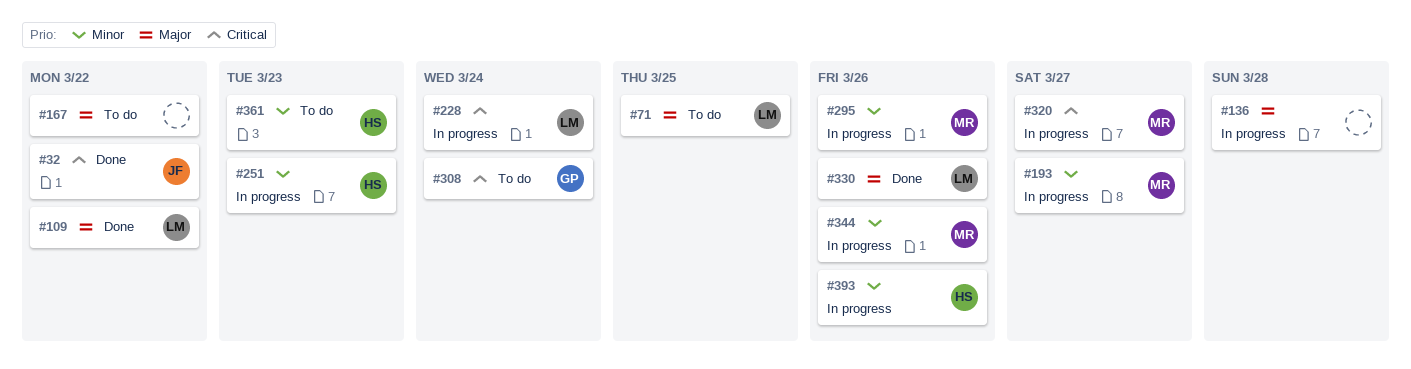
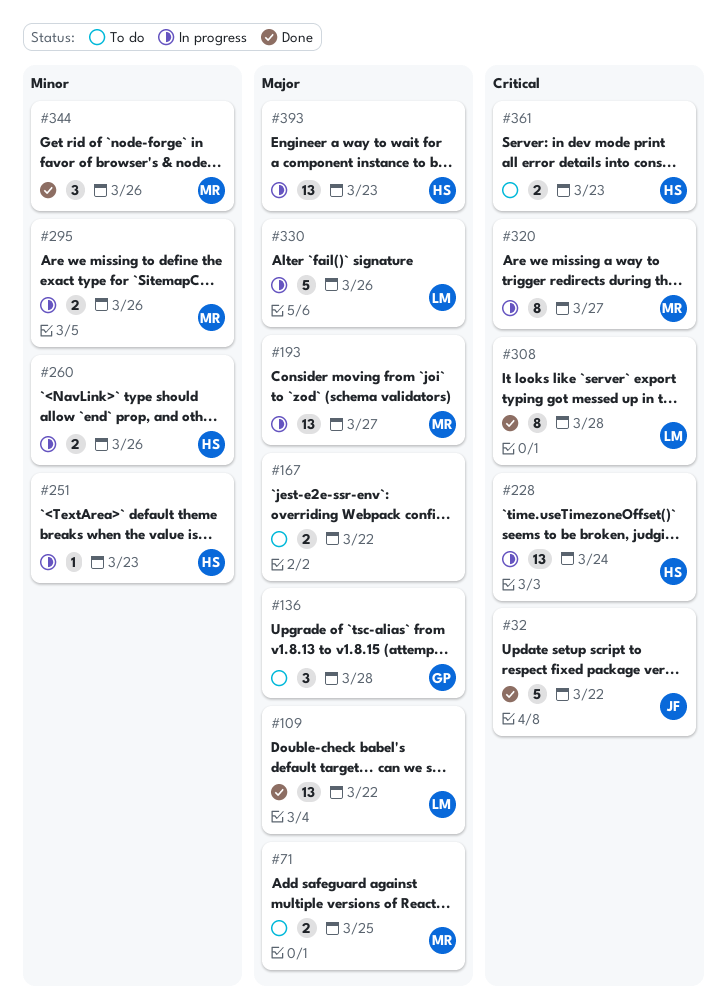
#71, owner: LM -> MR
#136, status: In progress -> To do
#136, owner: none -> GP
#193, priority: Minor -> Major
#228, owner: LM -> HS
#260: none -> present
#308, status: To do -> Done
#308, owner: GP -> LM
#308, due: Mar 24 -> Mar 28
#330, status: Done -> In progress
#344, status: In progress -> Done
#361, priority: Minor -> Critical
#393, priority: Minor -> Major
#393, due: Mar 26 -> Mar 23

